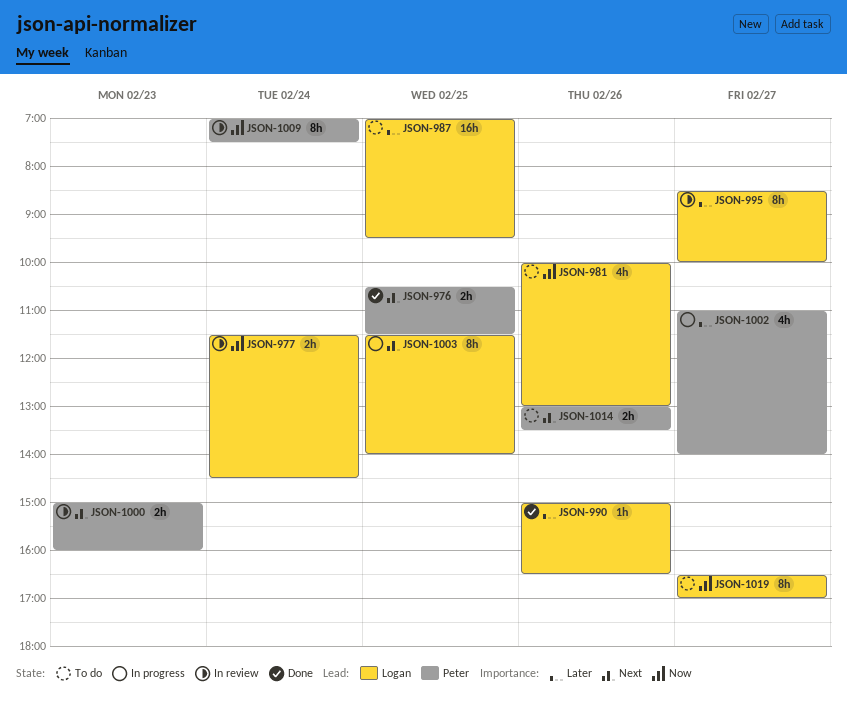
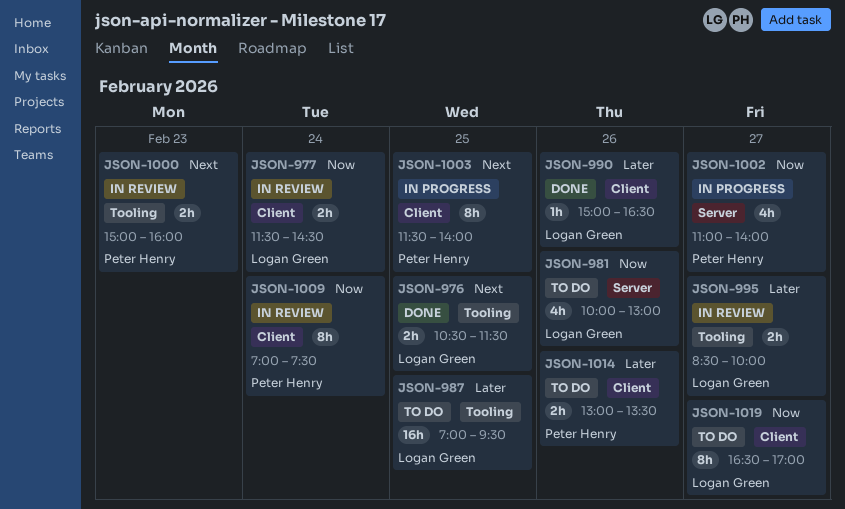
JSON-976, owner: Peter Henry -> Logan Green
JSON-995, estimate: 8h -> 2h
JSON-1002, priority: Later -> Now
JSON-1003, owner: Logan Green -> Peter Henry
JSON-1014, priority: Next -> Later

